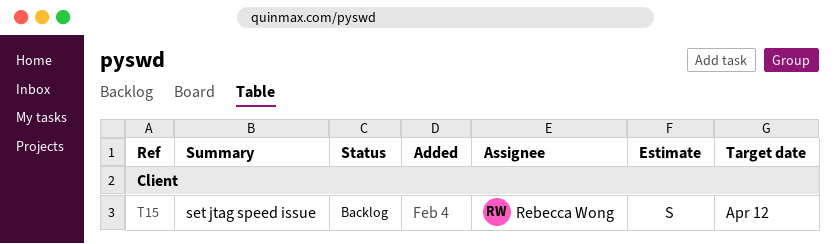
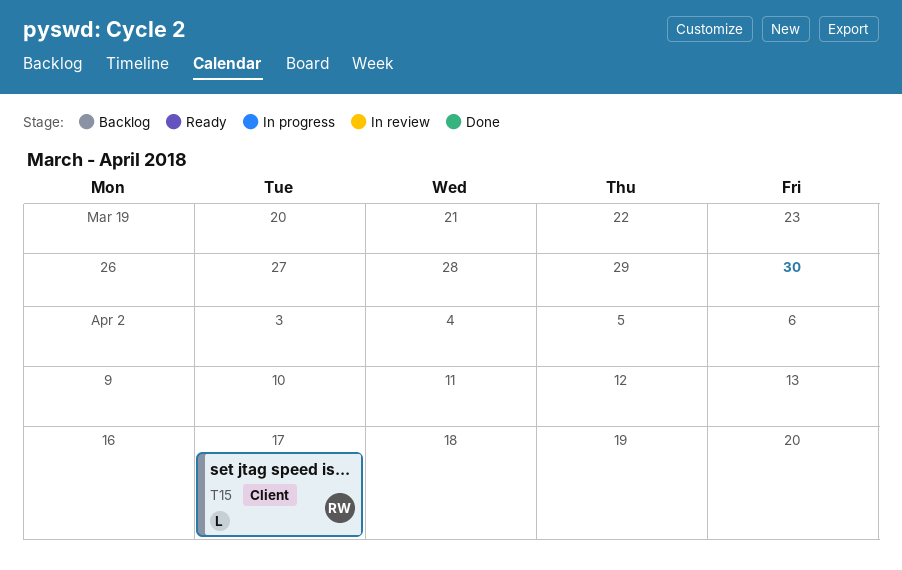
T15, estimate: S -> L
T15, due: Apr 12 -> Apr 17

